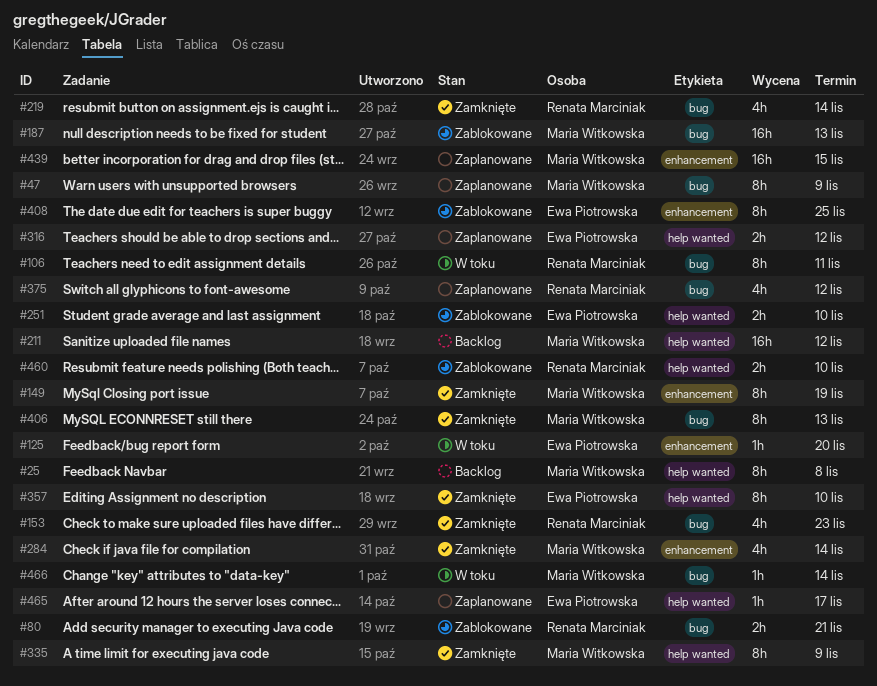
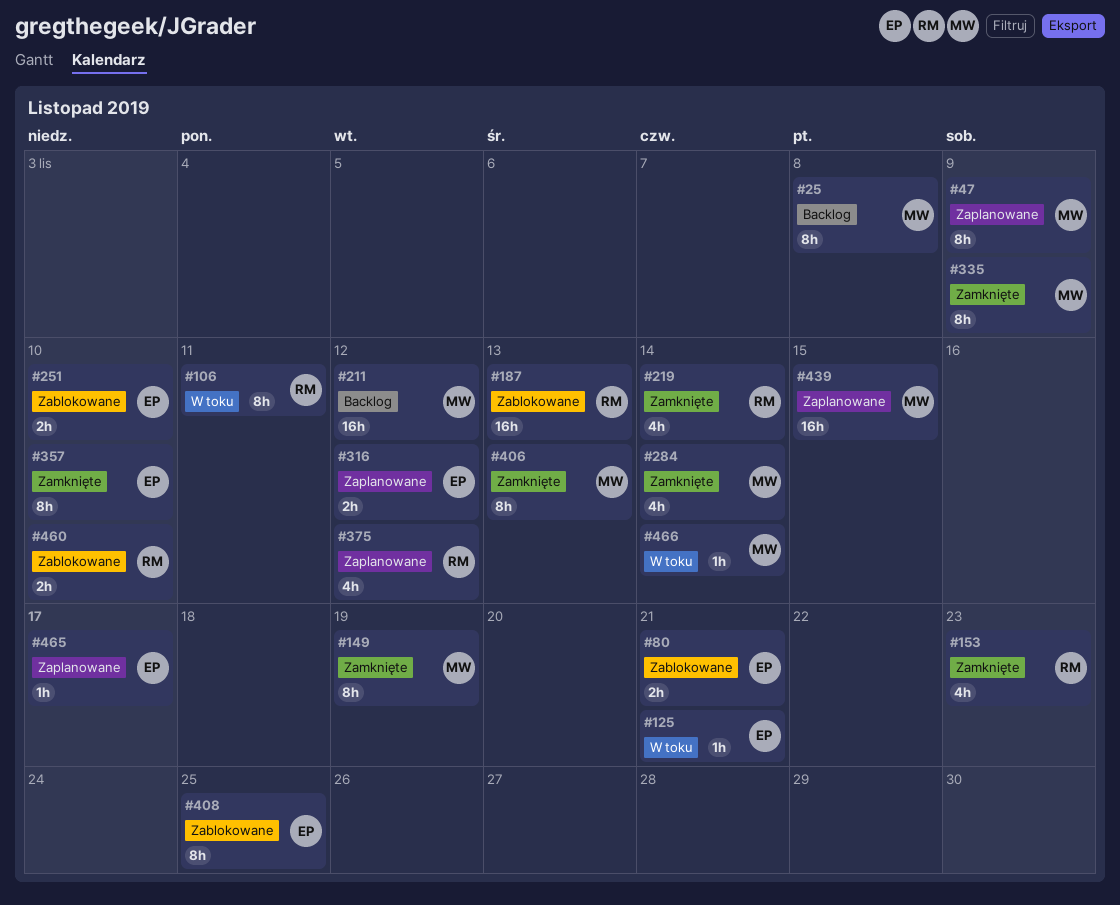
#80, owner: Renata Marciniak -> Ewa Piotrowska
#125, due: Nov 20 -> Nov 21
#187, owner: Maria Witkowska -> Renata Marciniak

